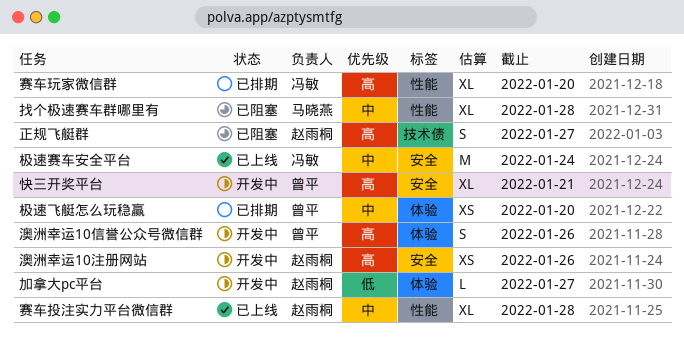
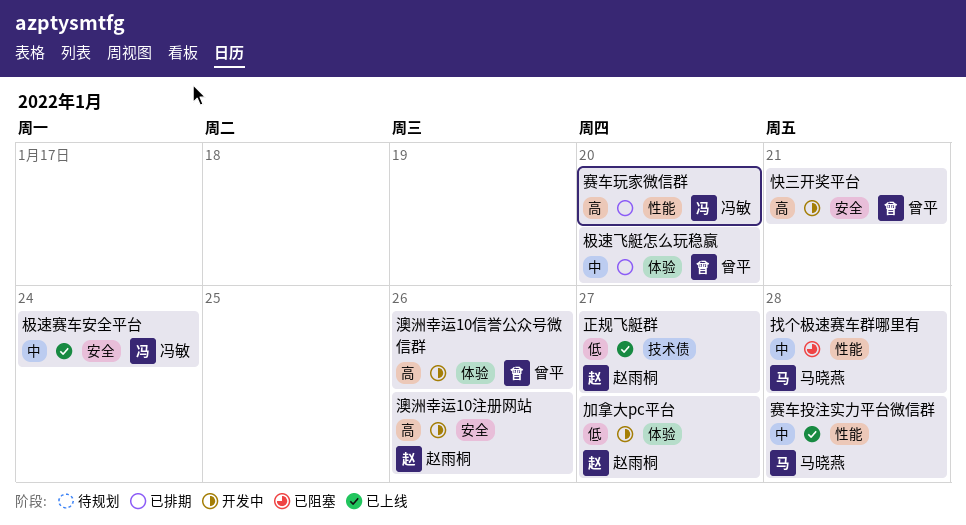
正规飞艇群, status: 已阻塞 -> 已上线
正规飞艇群, priority: 高 -> 低
赛车投注实力平台微信群, owner: 赵雨桐 -> 马晓燕

